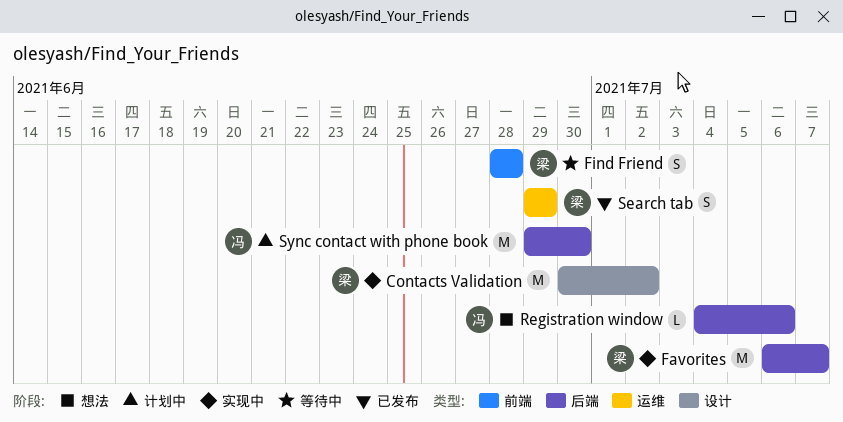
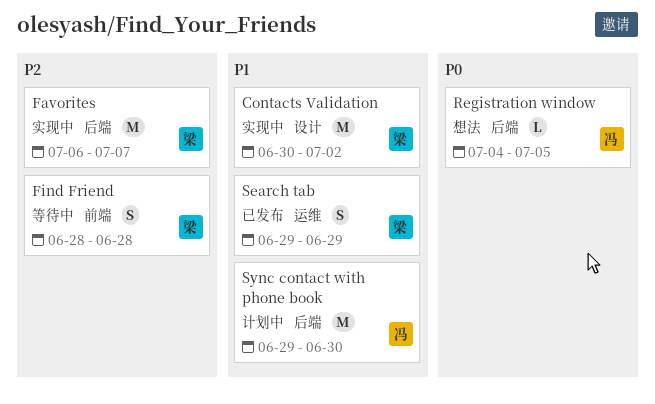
Registration window, due: Jul 6 -> Jul 5

